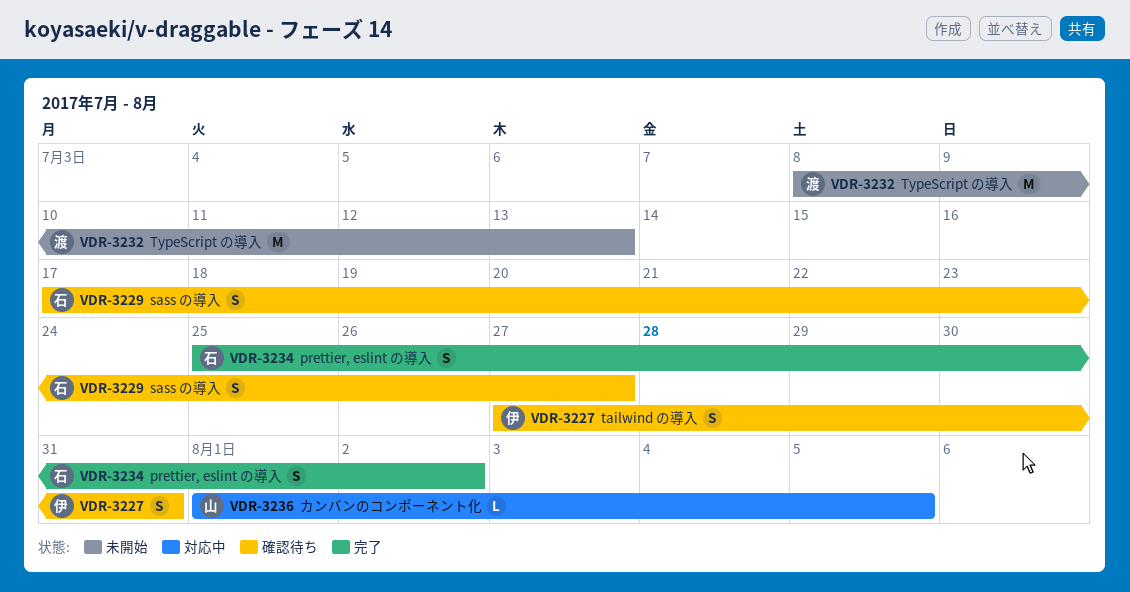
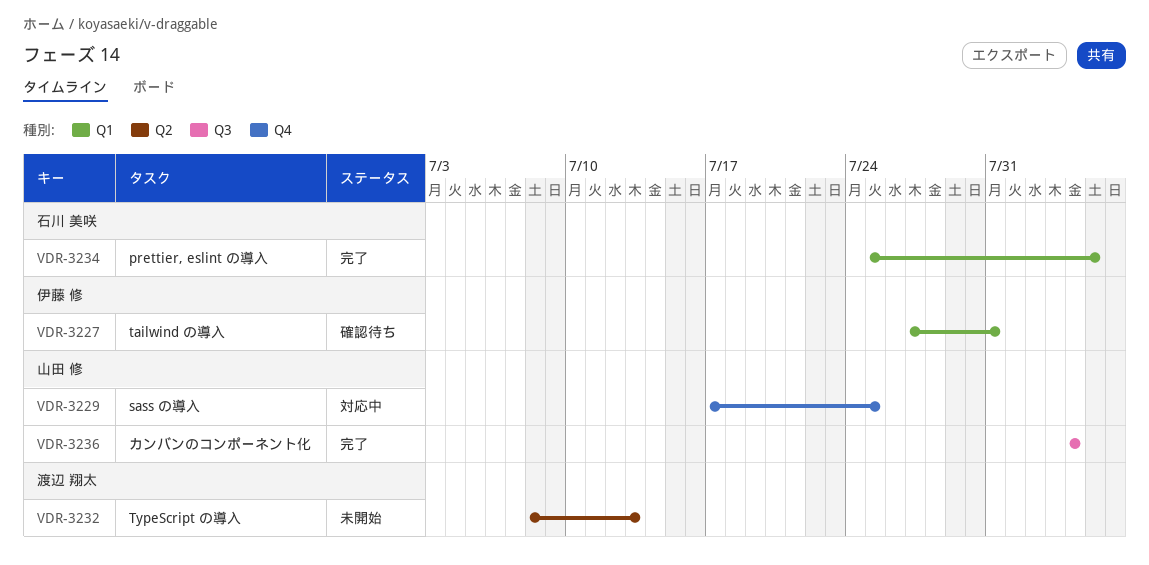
VDR-3229, status: 確認待ち -> 対応中
VDR-3229, owner: 石川 美咲 -> 山田 修
VDR-3229, due: Jul 27 -> Jul 25
VDR-3234, due: Aug 2 -> Aug 5
VDR-3236, status: 対応中 -> 完了
VDR-3236, start: Aug 1 -> Aug 4
VDR-3236, due: Aug 5 -> Aug 4

